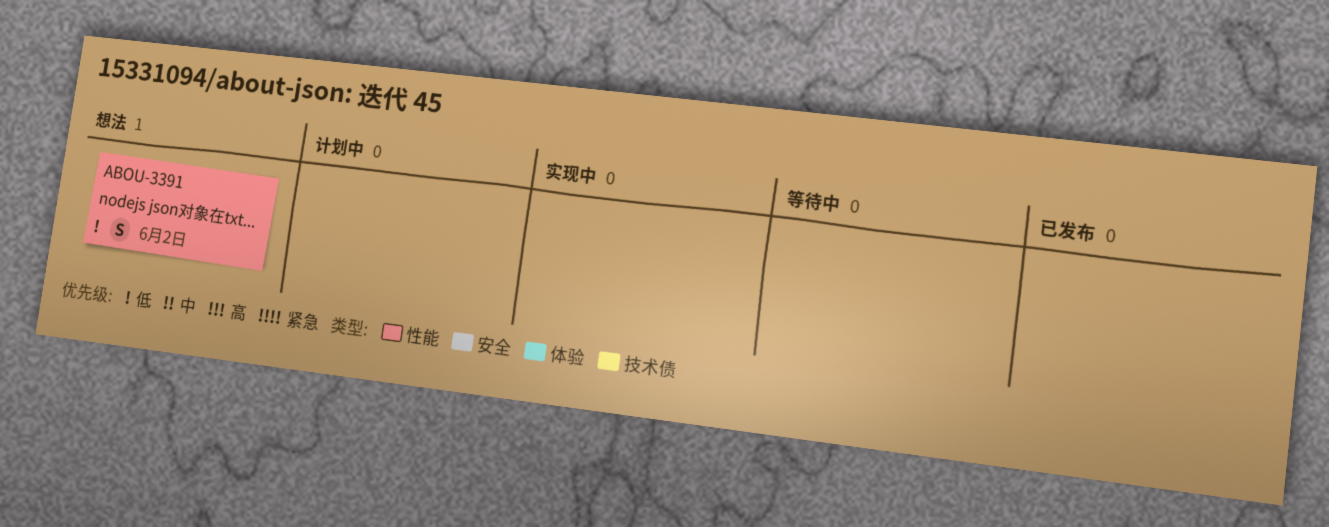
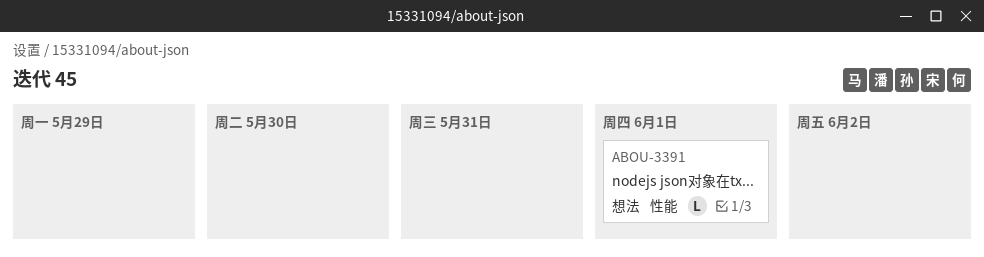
ABOU-3391, estimate: S -> L
ABOU-3391, due: Jun 2 -> Jun 1

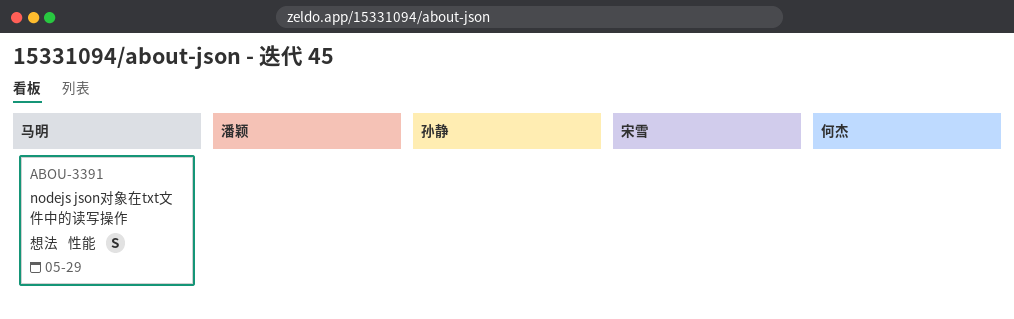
ABOU-3391, estimate: L -> S
ABOU-3391, due: Jun 1 -> May 29

